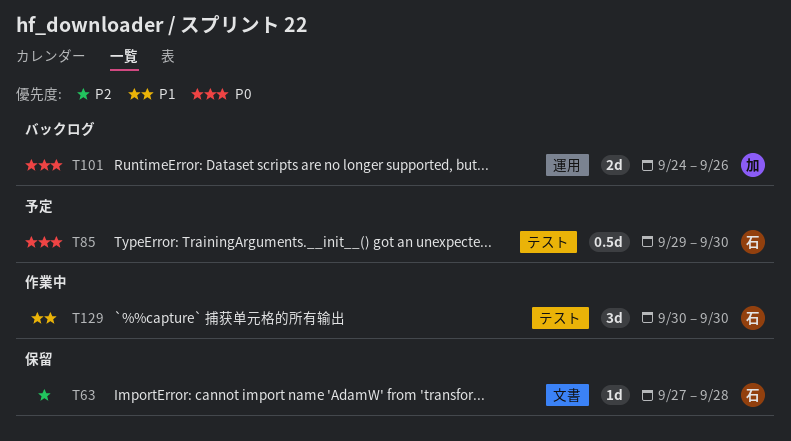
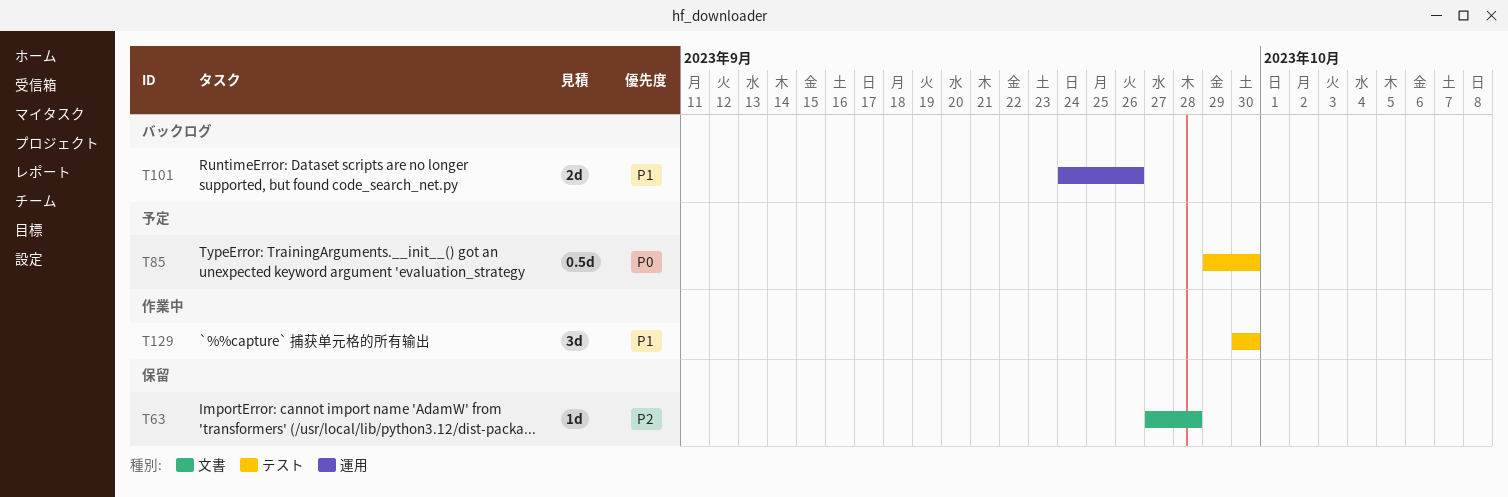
T101, priority: P0 -> P1

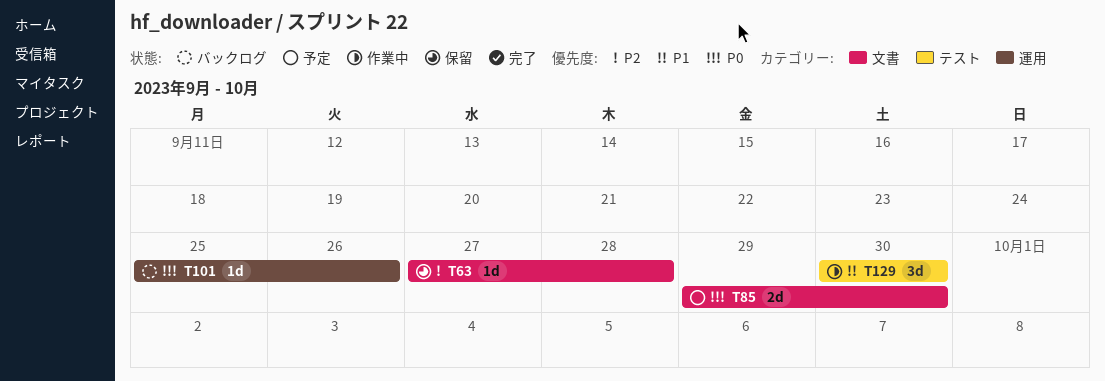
T85, label: テスト -> 文書
T85, estimate: 0.5d -> 2d
T101, priority: P1 -> P0
T101, estimate: 2d -> 1d
T101, start: Sep 24 -> Sep 25

